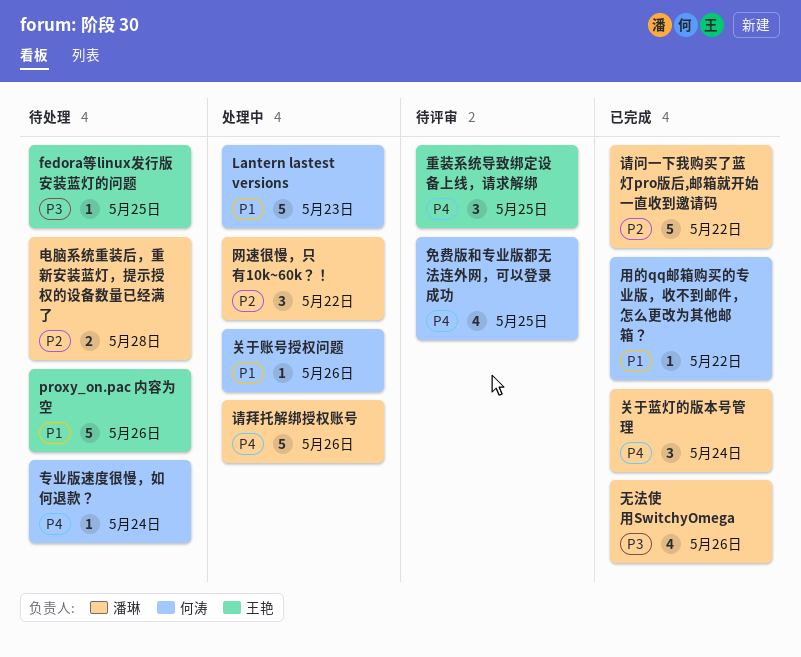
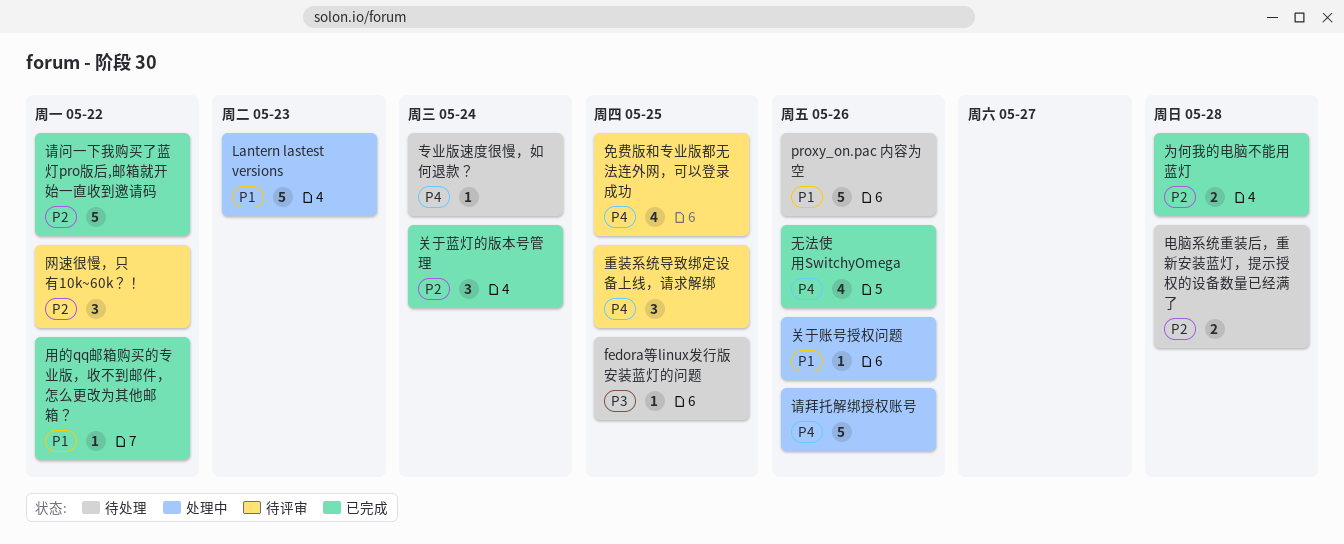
为何我的电脑不能用蓝灯: none -> present
关于蓝灯的版本号管理, priority: P4 -> P2
无法使用SwitchyOmega, priority: P3 -> P4
网速很慢，只有10k~60k？！, status: 处理中 -> 待评审

